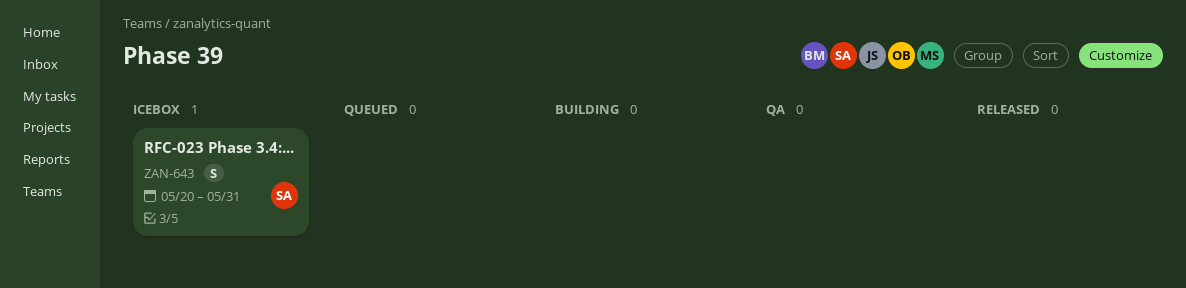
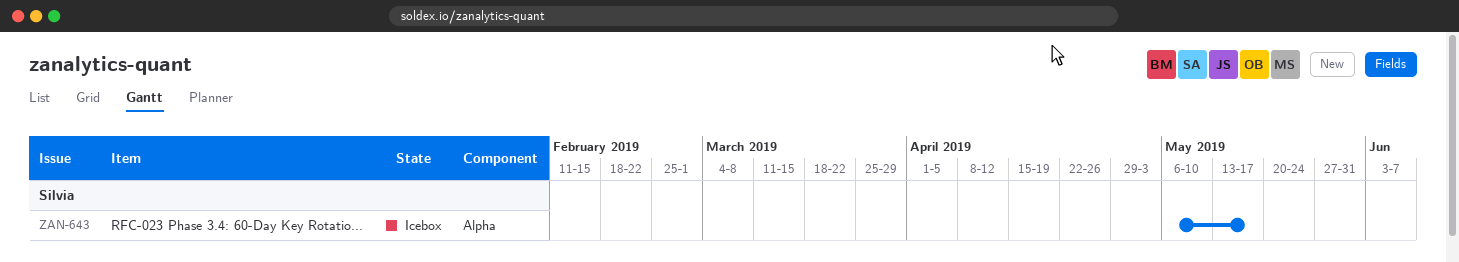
ZAN-643, start: May 20 -> May 6
ZAN-643, due: May 31 -> May 17

